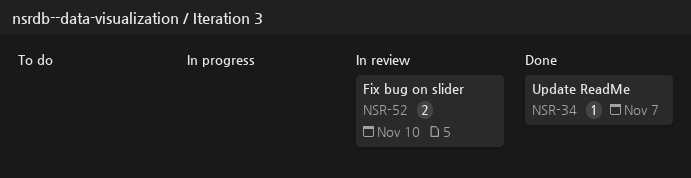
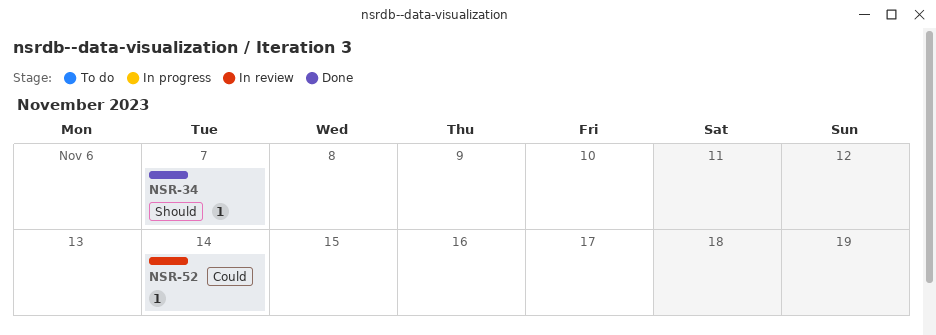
NSR-52, estimate: 2 -> 1
NSR-52, due: Nov 10 -> Nov 14

